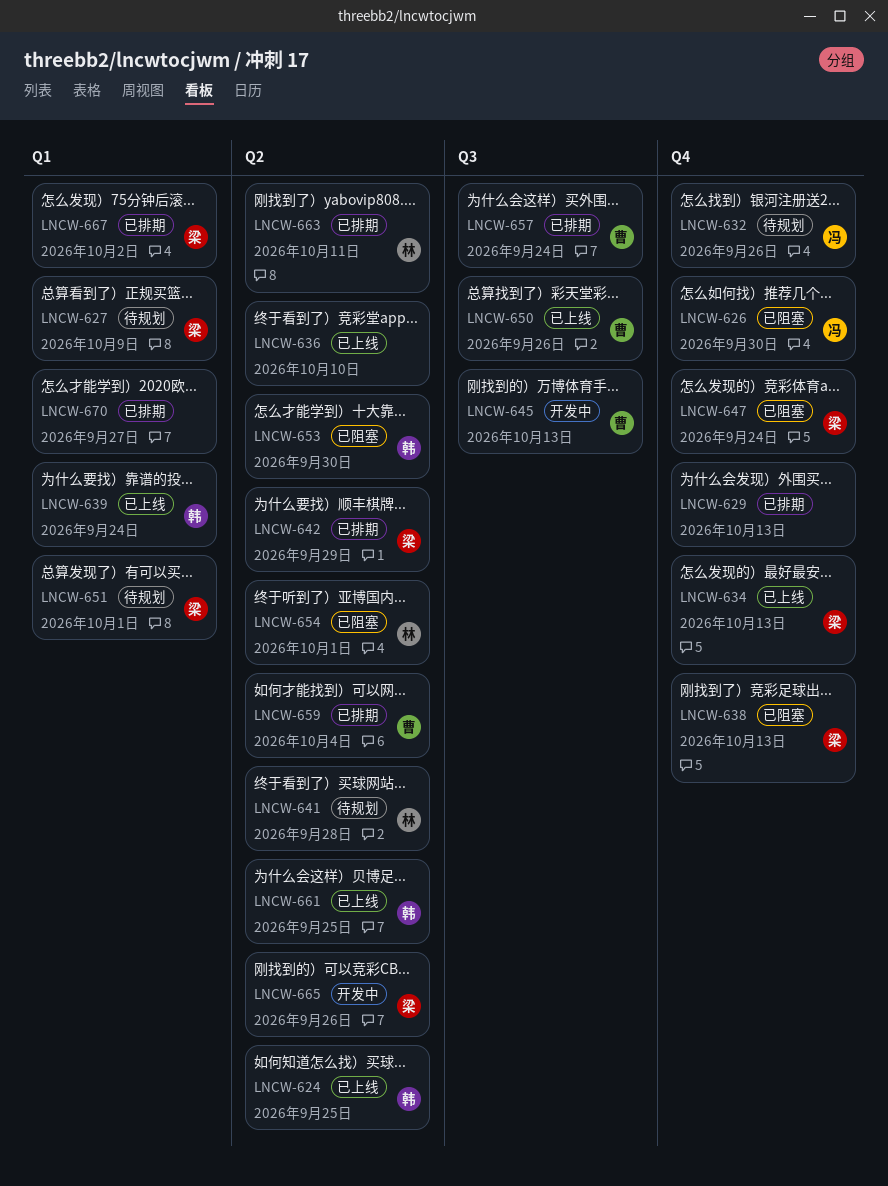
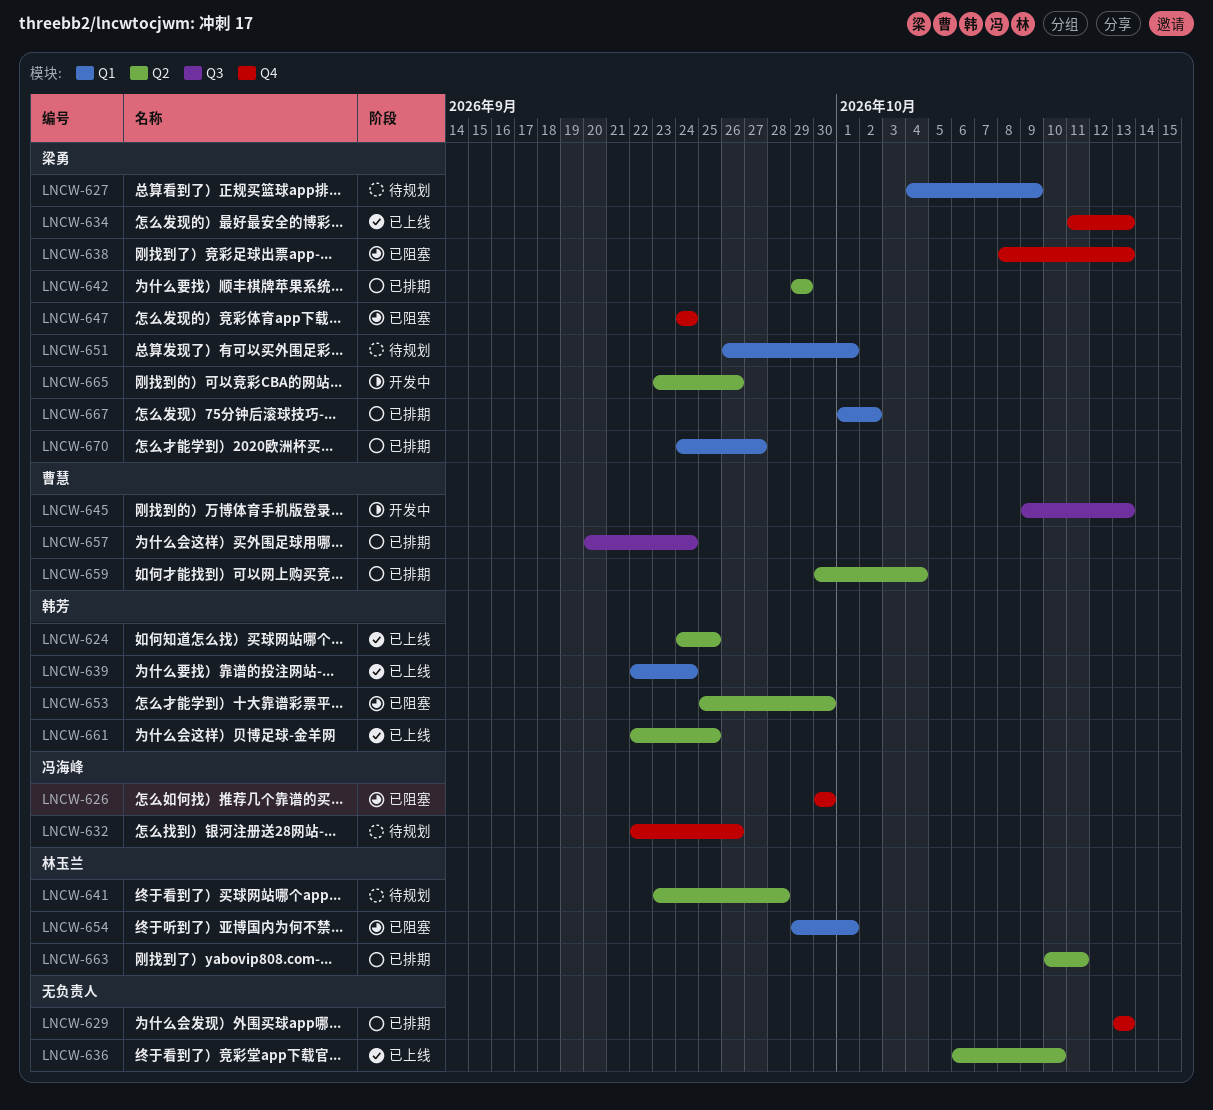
LNCW-650: present -> none
LNCW-654, label: Q2 -> Q1
LNCW-670, owner: none -> 梁勇

